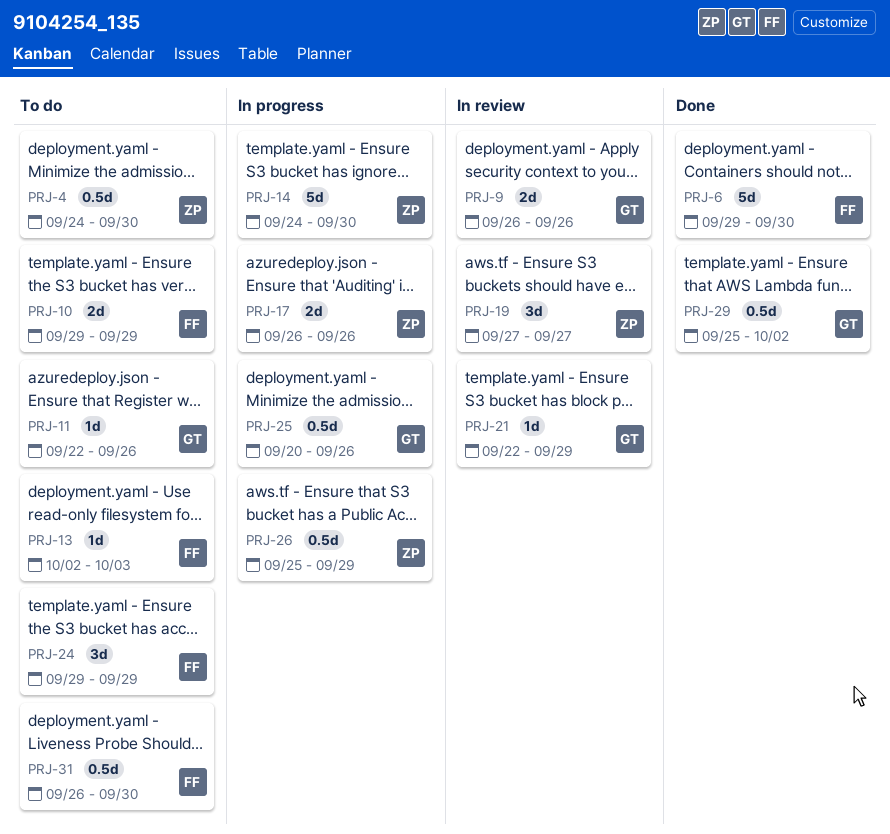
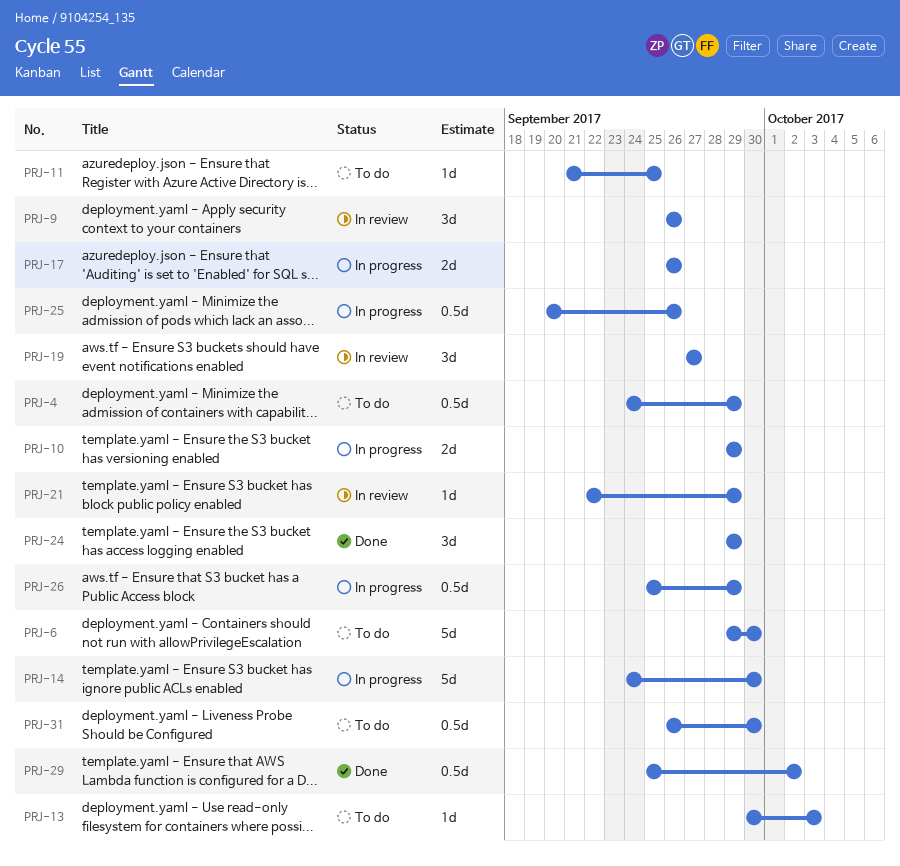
PRJ-4, due: Sep 30 -> Sep 29
PRJ-6, status: Done -> To do
PRJ-9, estimate: 2d -> 3d
PRJ-10, status: To do -> In progress
PRJ-11, start: Sep 22 -> Sep 21
PRJ-11, due: Sep 26 -> Sep 25
PRJ-13, start: Oct 2 -> Sep 30
PRJ-24, status: To do -> Done

